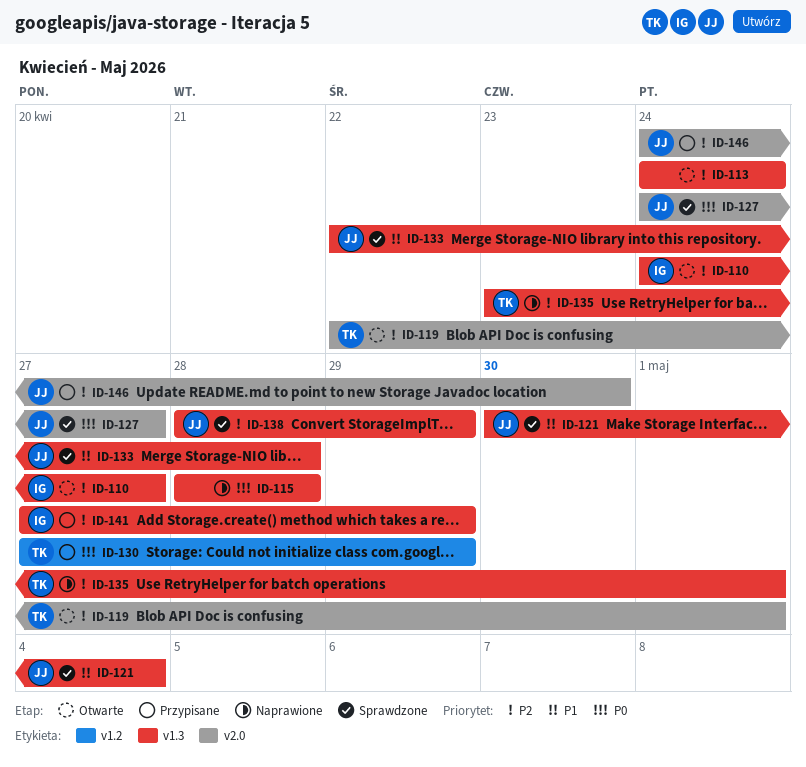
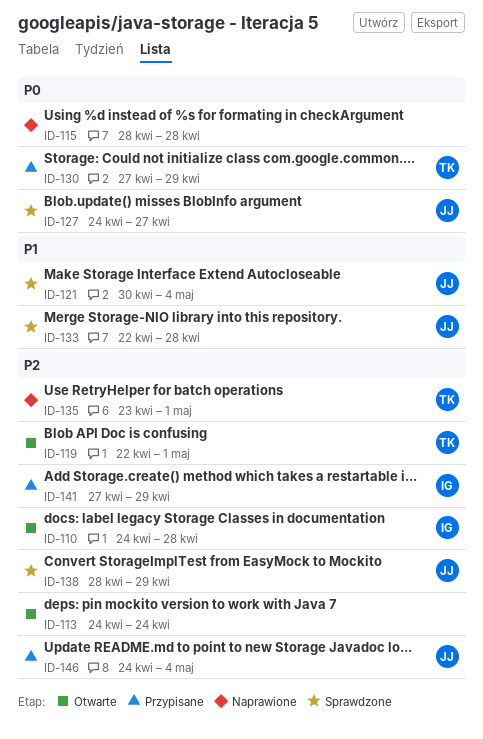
ID-110, due: Apr 27 -> Apr 28
ID-146, due: Apr 30 -> May 4

